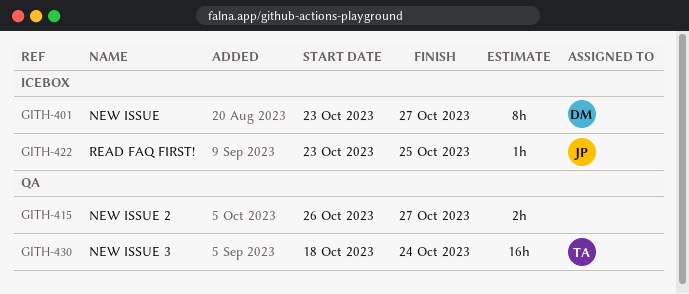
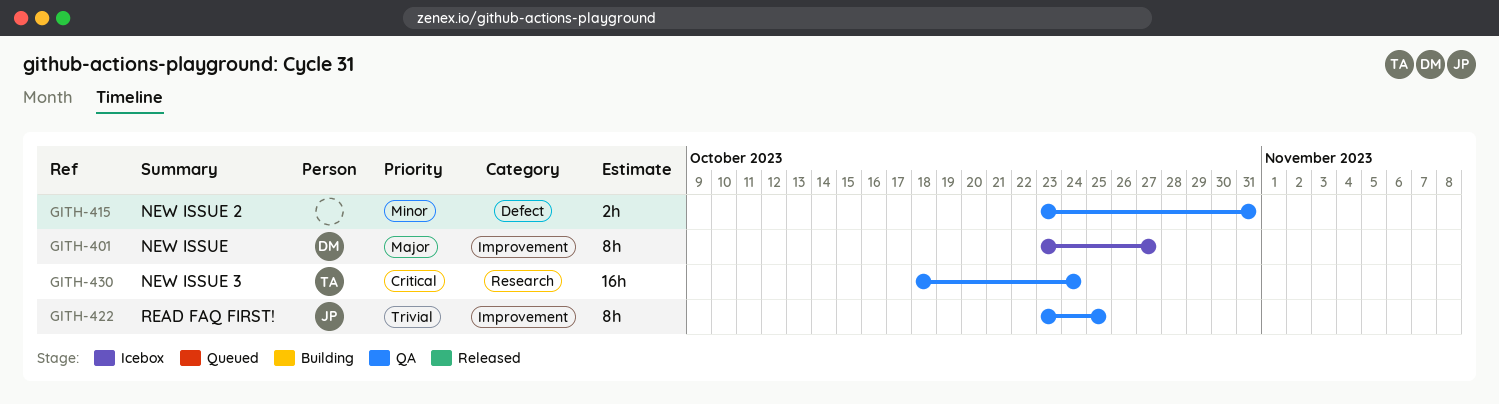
GITH-415, start: Oct 26 -> Oct 23
GITH-415, due: Oct 27 -> Oct 31
GITH-422, status: Icebox -> QA
GITH-422, estimate: 1h -> 8h

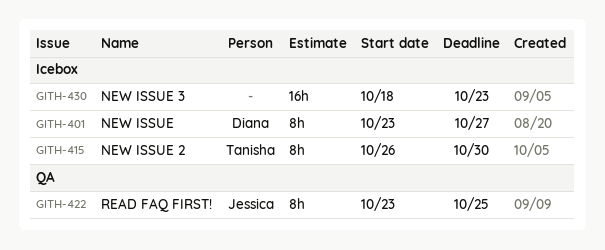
GITH-415, status: QA -> Icebox
GITH-415, owner: none -> Tanisha
GITH-415, estimate: 2h -> 8h
GITH-415, start: Oct 23 -> Oct 26
GITH-415, due: Oct 31 -> Oct 30
GITH-430, status: QA -> Icebox
GITH-430, owner: Tanisha -> none
GITH-430, due: Oct 24 -> Oct 23

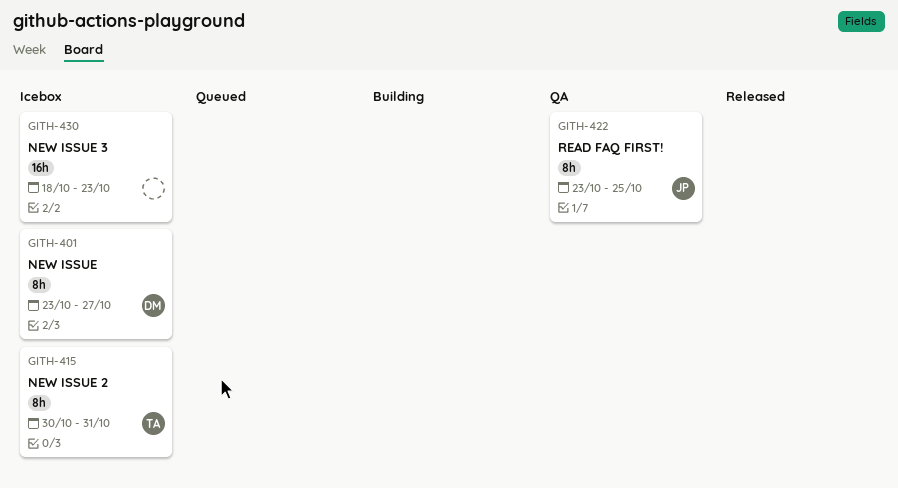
GITH-415, start: Oct 26 -> Oct 30
GITH-415, due: Oct 30 -> Oct 31

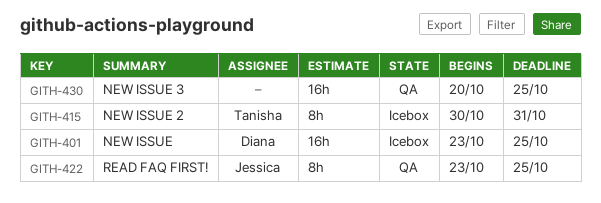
GITH-401, estimate: 8h -> 16h
GITH-401, due: Oct 27 -> Oct 25
GITH-430, status: Icebox -> QA
GITH-430, start: Oct 18 -> Oct 20
GITH-430, due: Oct 23 -> Oct 25

